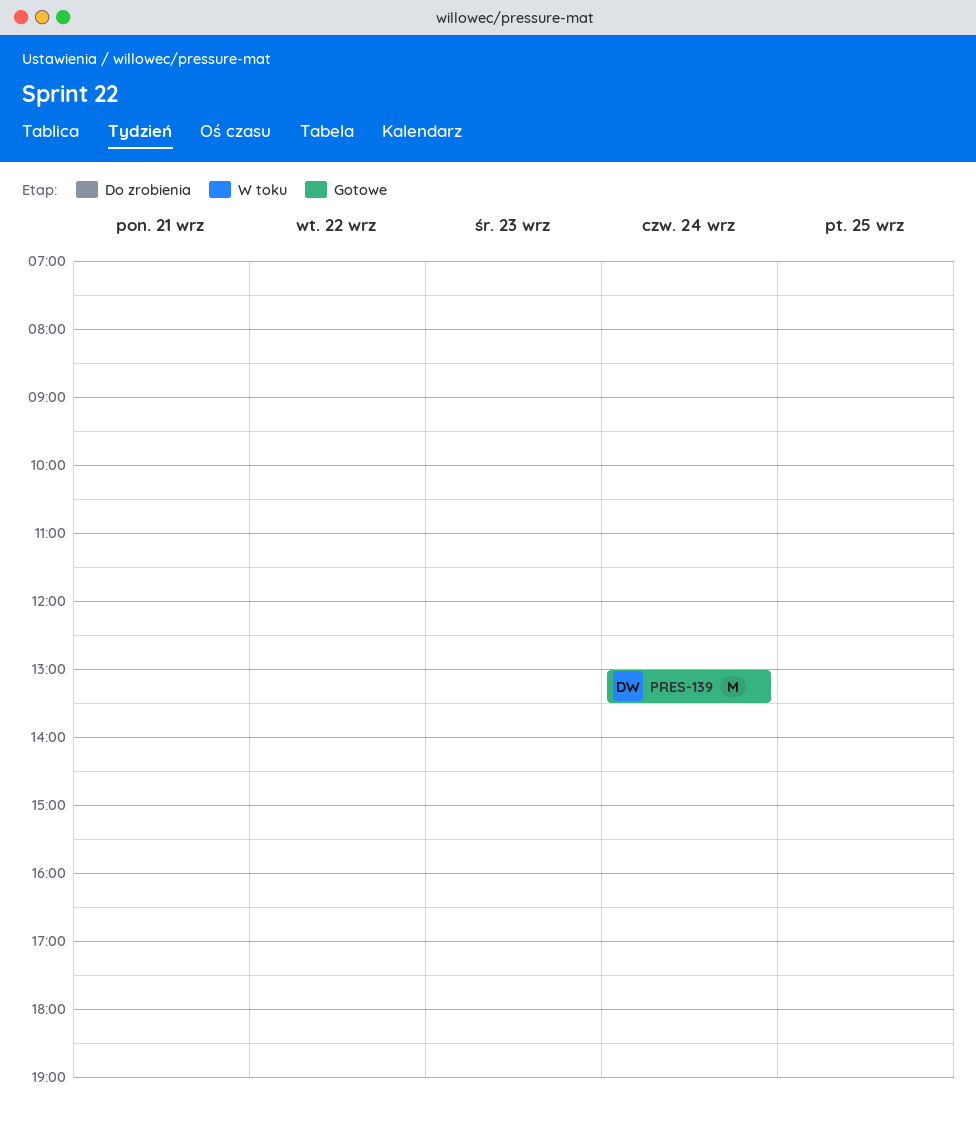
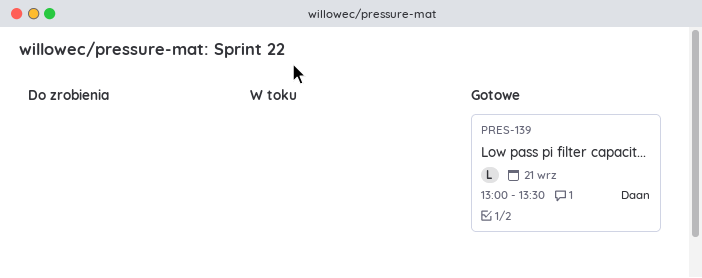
PRES-139, estimate: M -> L
PRES-139, day: Sep 24 -> Sep 21

